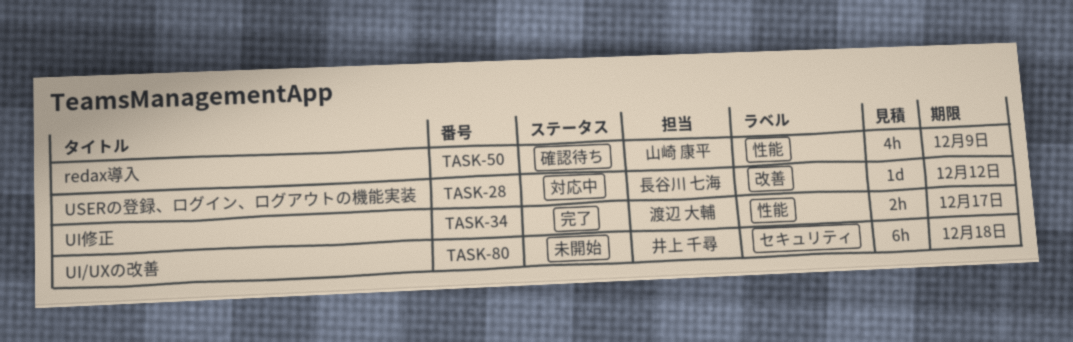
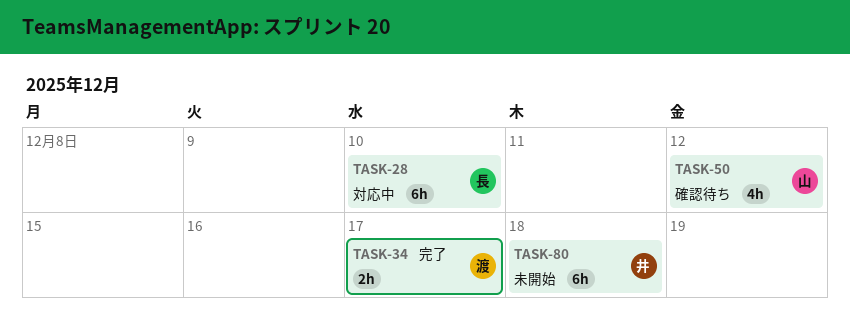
TASK-28, estimate: 1d -> 6h
TASK-28, due: Dec 12 -> Dec 10
TASK-50, due: Dec 9 -> Dec 12

